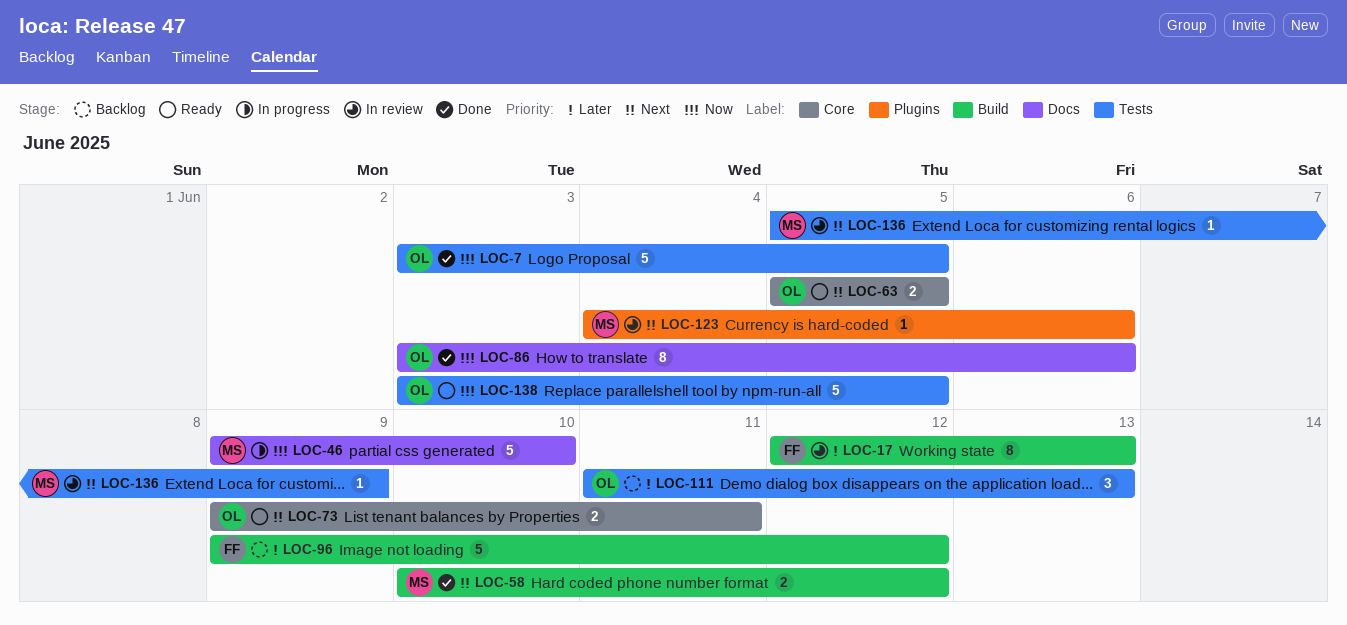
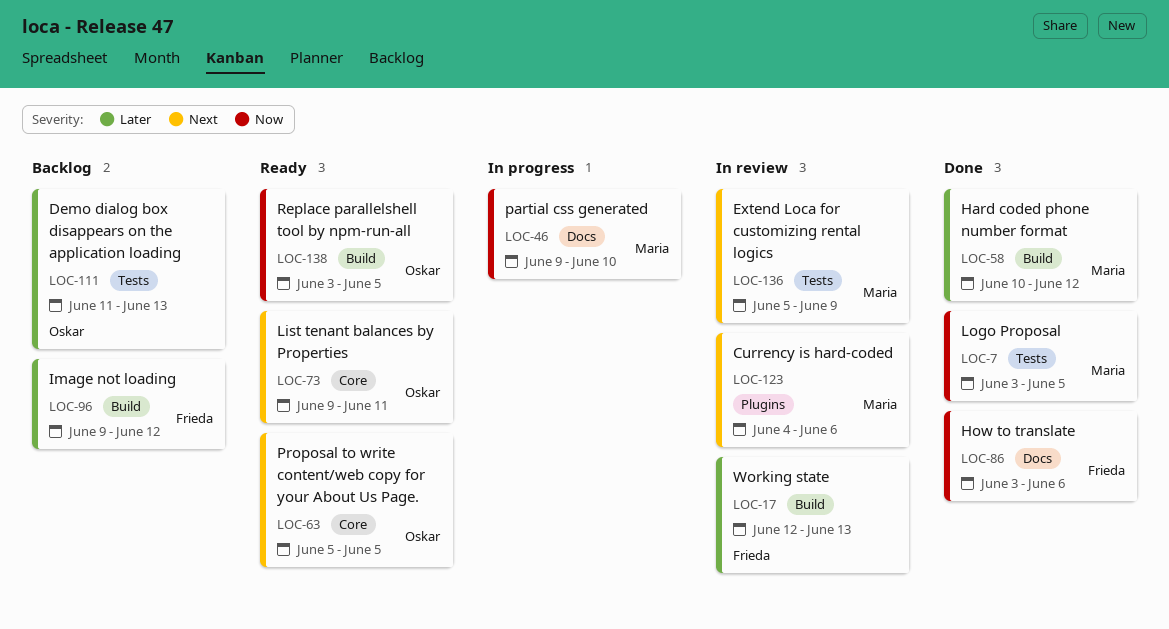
LOC-7, owner: Oskar -> Maria
LOC-58, priority: Next -> Later
LOC-86, owner: Oskar -> Frieda
LOC-138, label: Tests -> Build

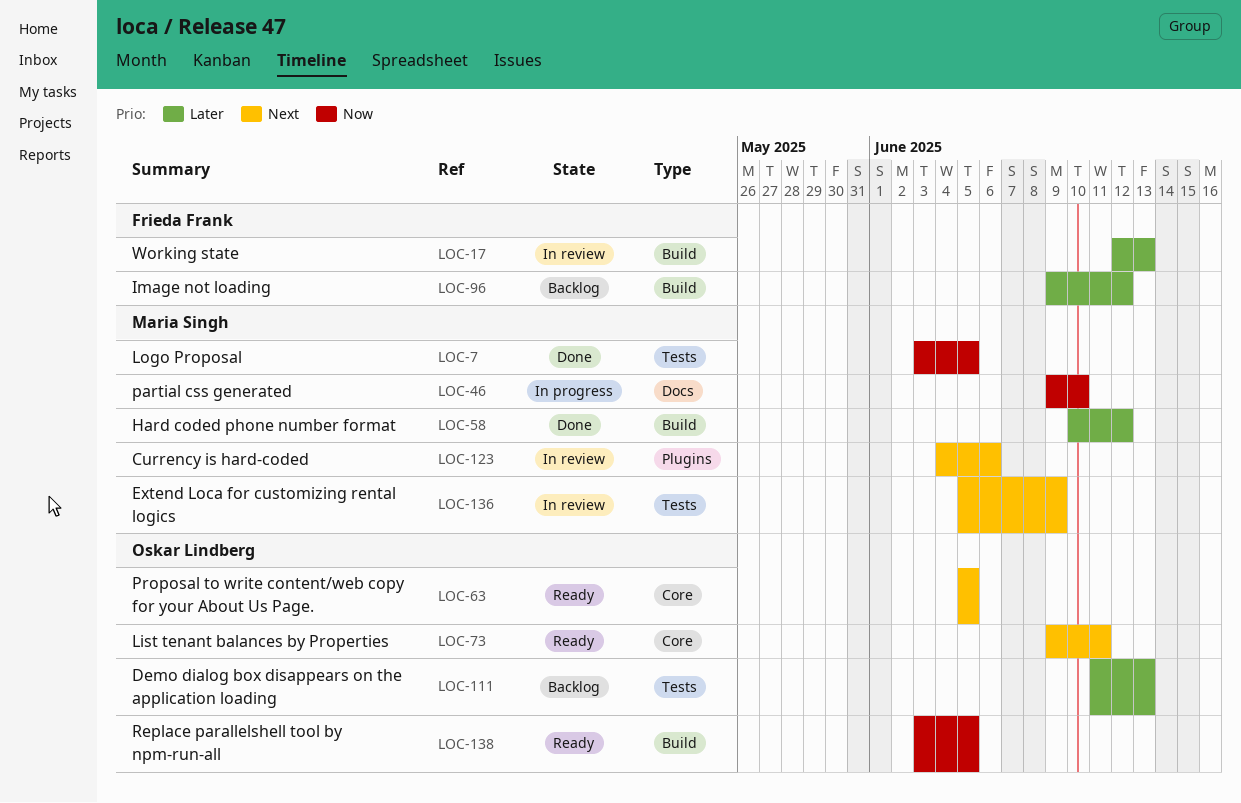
LOC-86: present -> none

